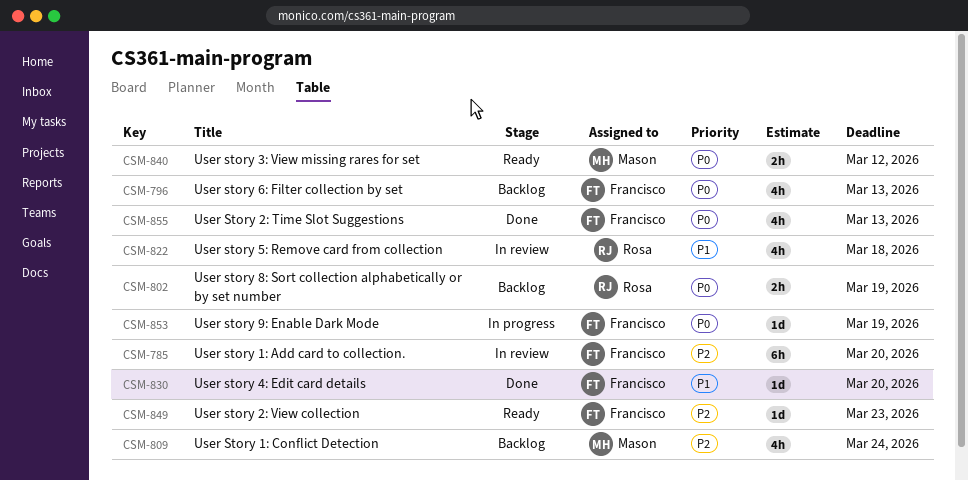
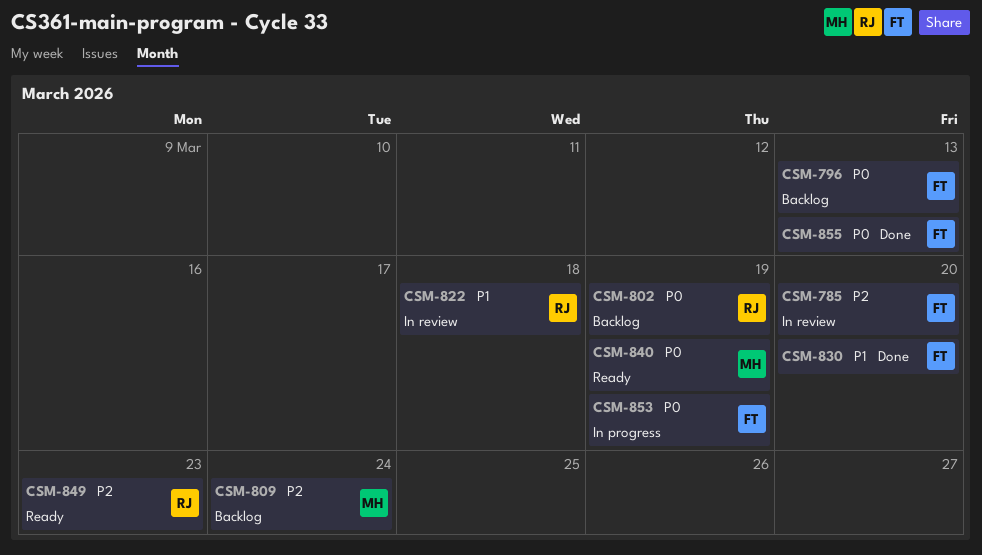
CSM-840, due: Mar 12 -> Mar 19
CSM-849, owner: Francisco -> Rosa

